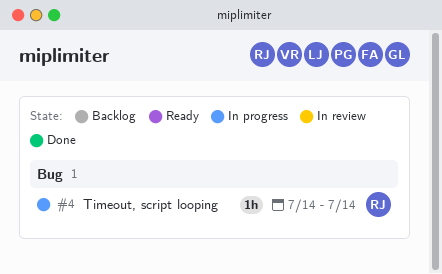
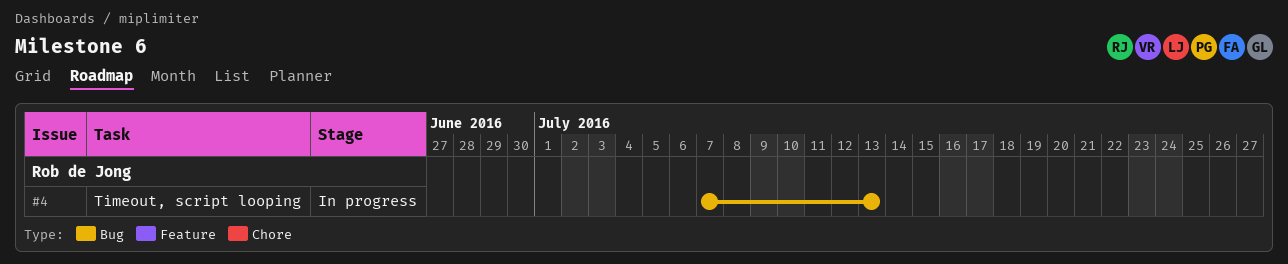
#4, start: Jul 14 -> Jul 7
#4, due: Jul 14 -> Jul 13

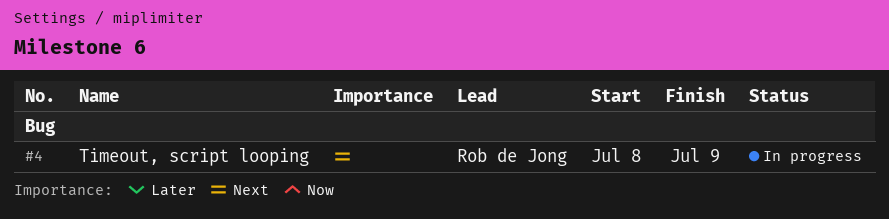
#4, start: Jul 7 -> Jul 8
#4, due: Jul 13 -> Jul 9

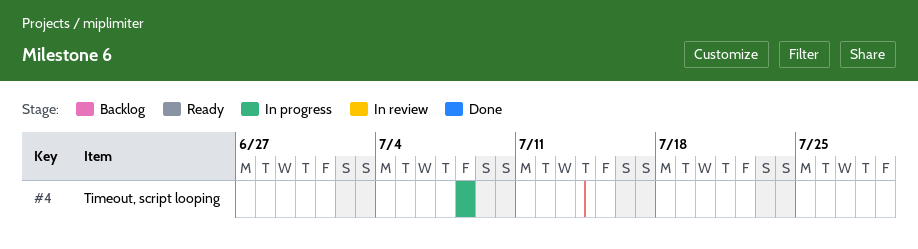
#4, due: Jul 9 -> Jul 8

